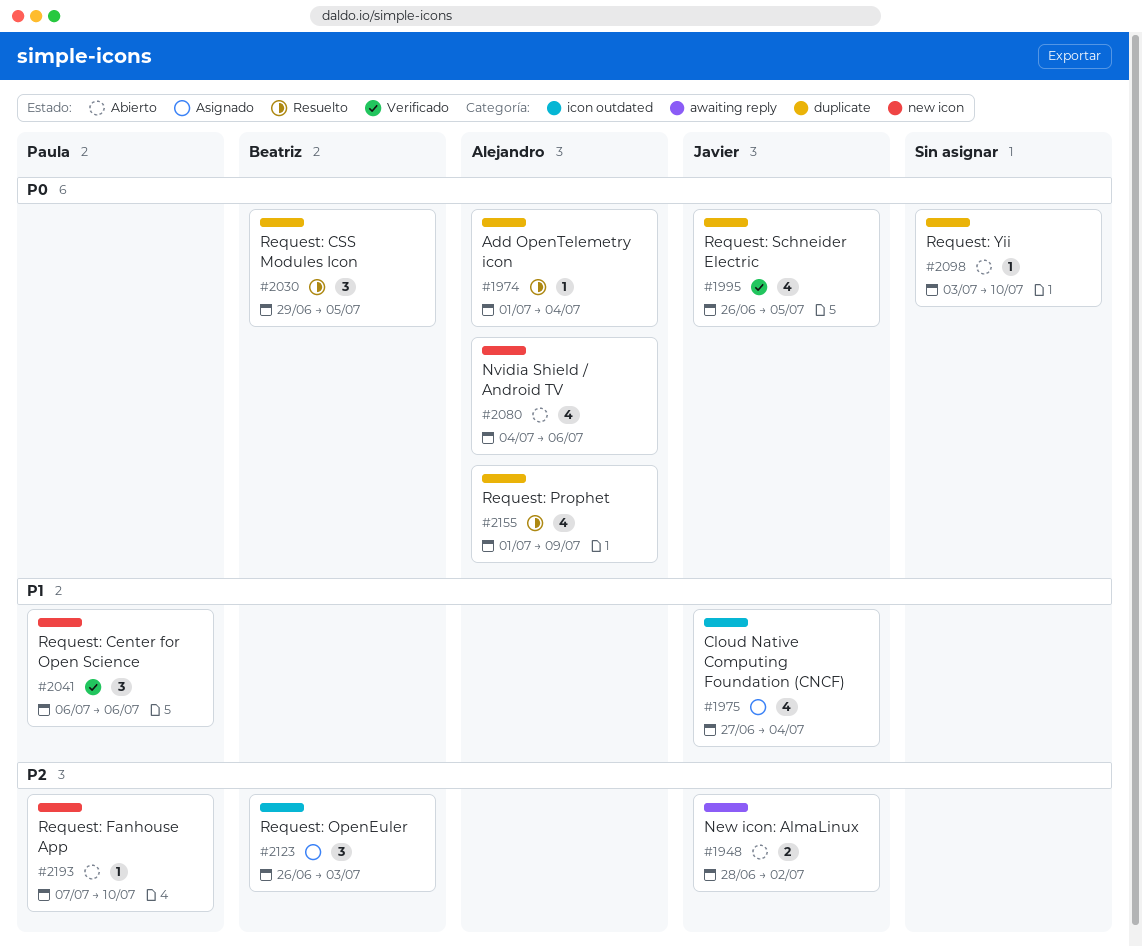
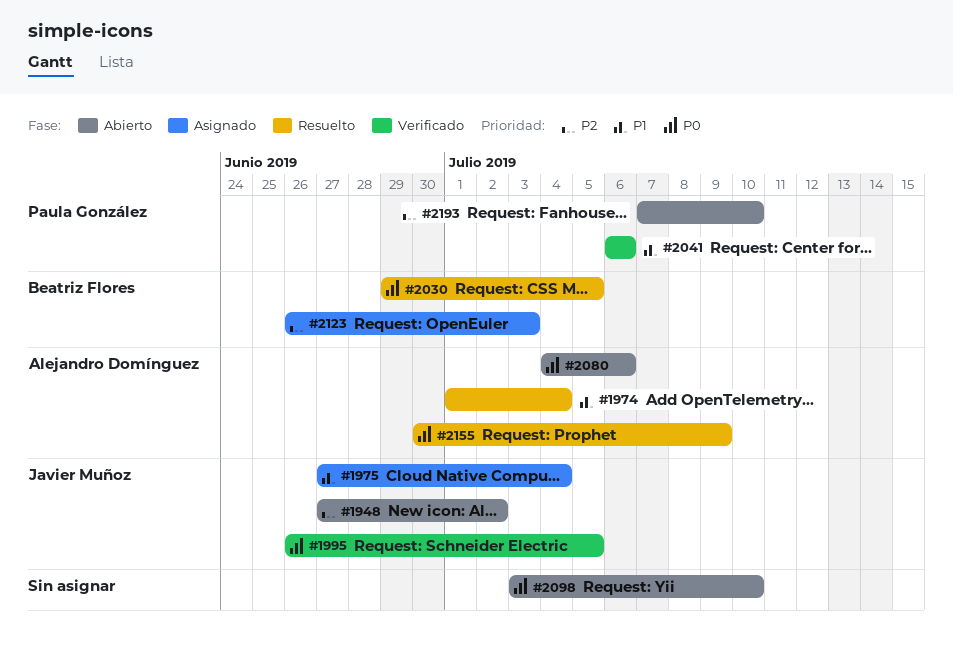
#1948, start: Jun 28 -> Jun 27
#1974, priority: P0 -> P1
#2155, start: Jul 1 -> Jun 30

